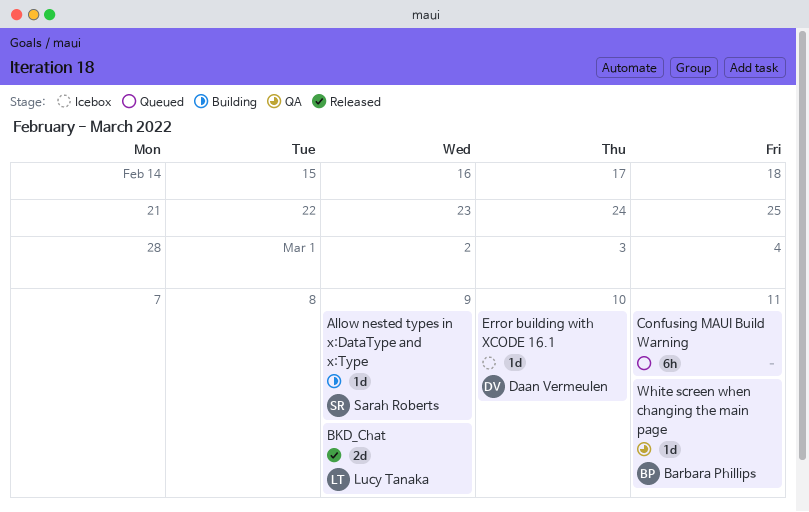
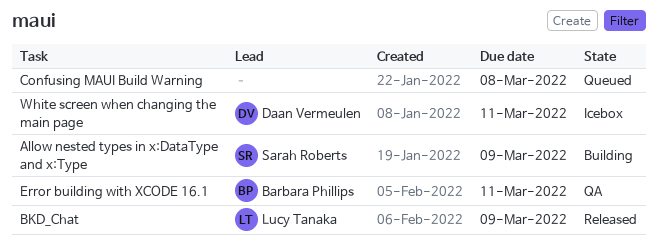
Confusing MAUI Build Warning, due: Mar 11 -> Mar 8
Error building with XCODE 16.1, status: Icebox -> QA
Error building with XCODE 16.1, owner: Daan Vermeulen -> Barbara Phillips
Error building with XCODE 16.1, due: Mar 10 -> Mar 11
White screen when changing the main page, status: QA -> Icebox
White screen when changing the main page, owner: Barbara Phillips -> Daan Vermeulen

